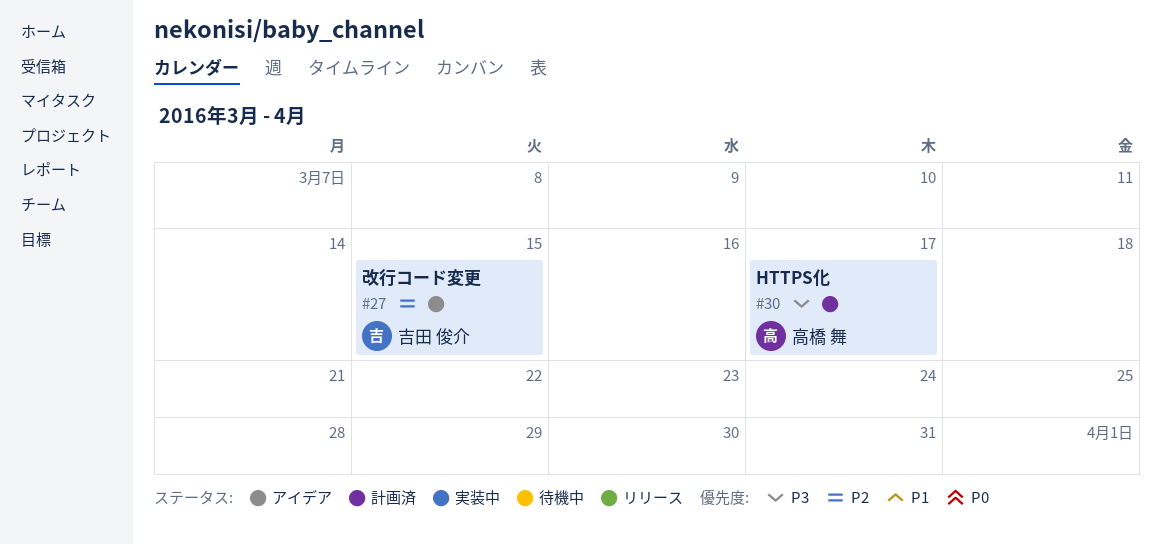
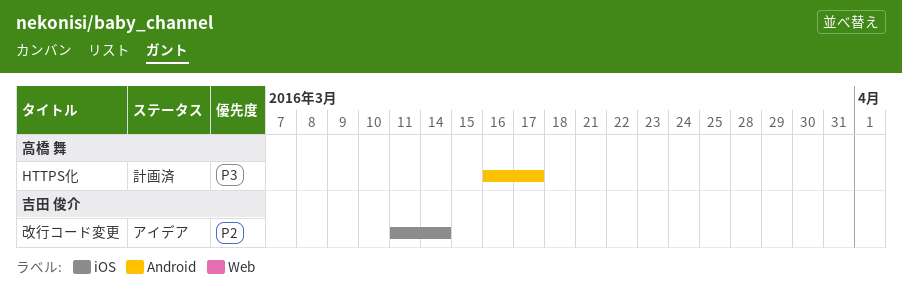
改行コード変更, due: Mar 15 -> Mar 14

